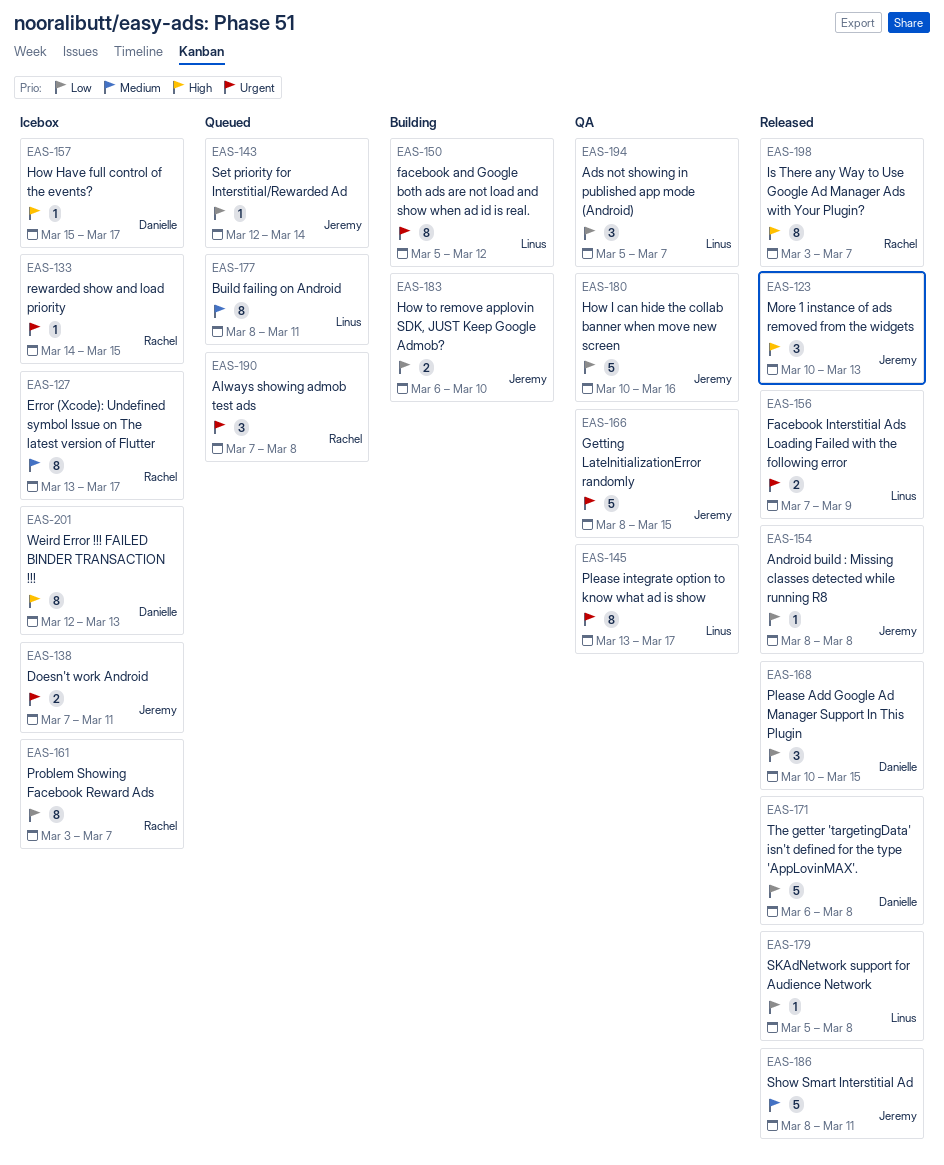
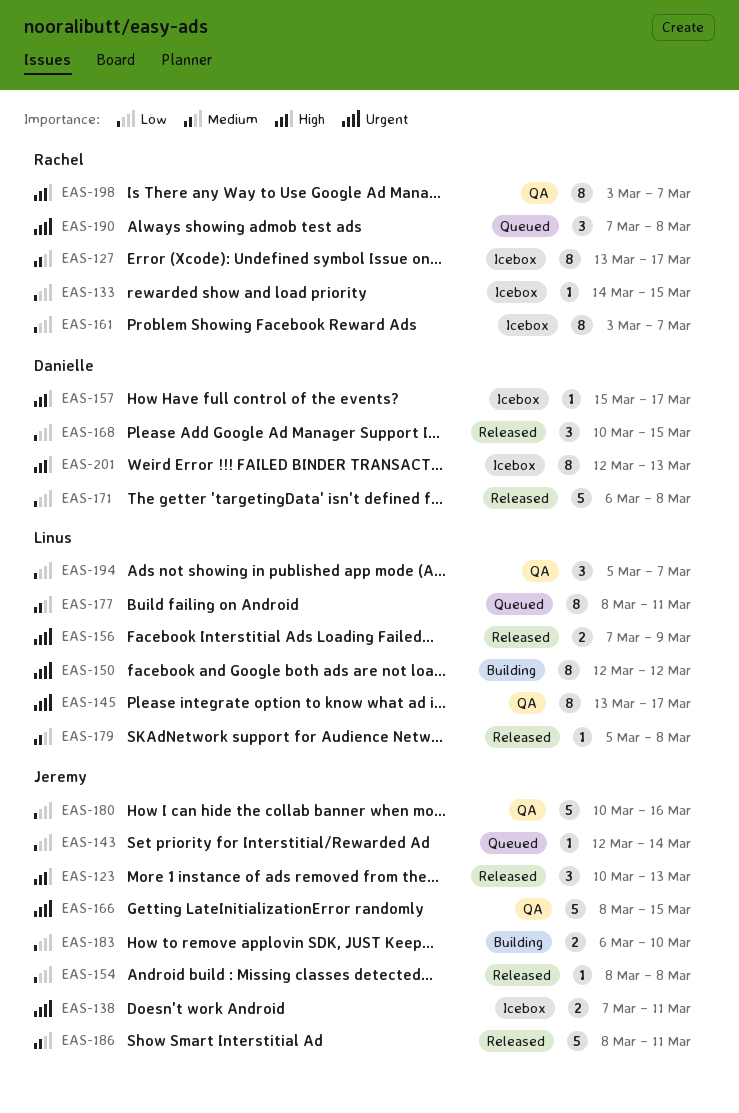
EAS-133, priority: Urgent -> Low
EAS-150, start: Mar 5 -> Mar 12
EAS-179, priority: Low -> Medium
EAS-198, status: Released -> QA

